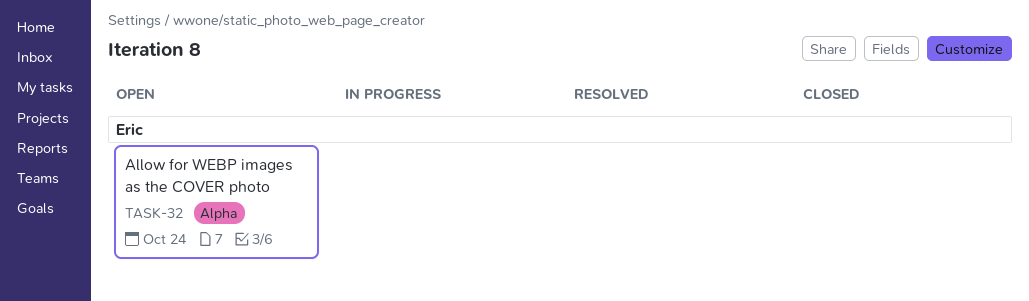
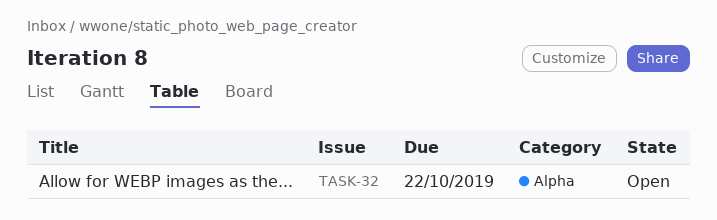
TASK-32, due: Oct 24 -> Oct 22

